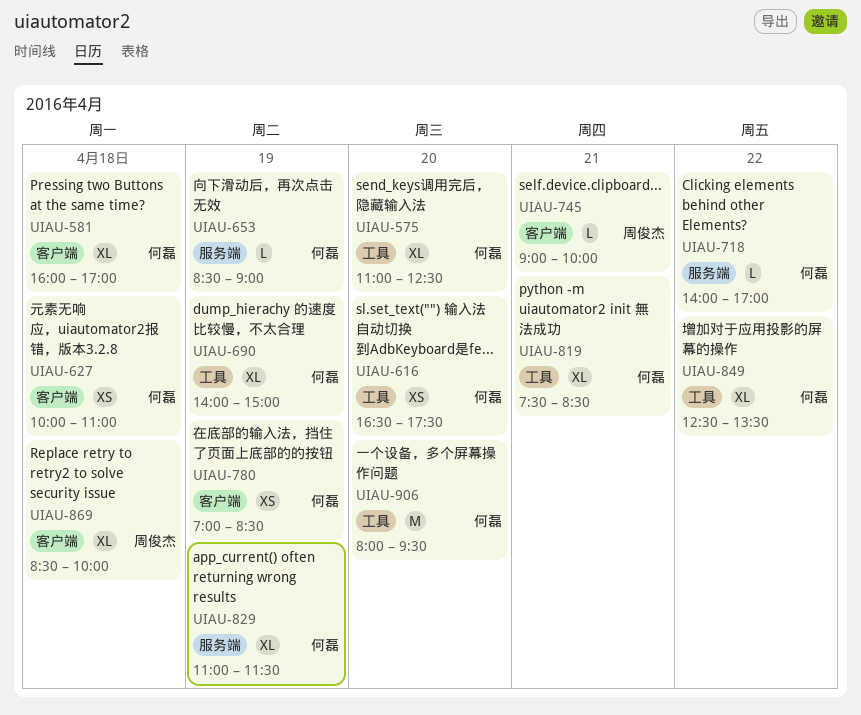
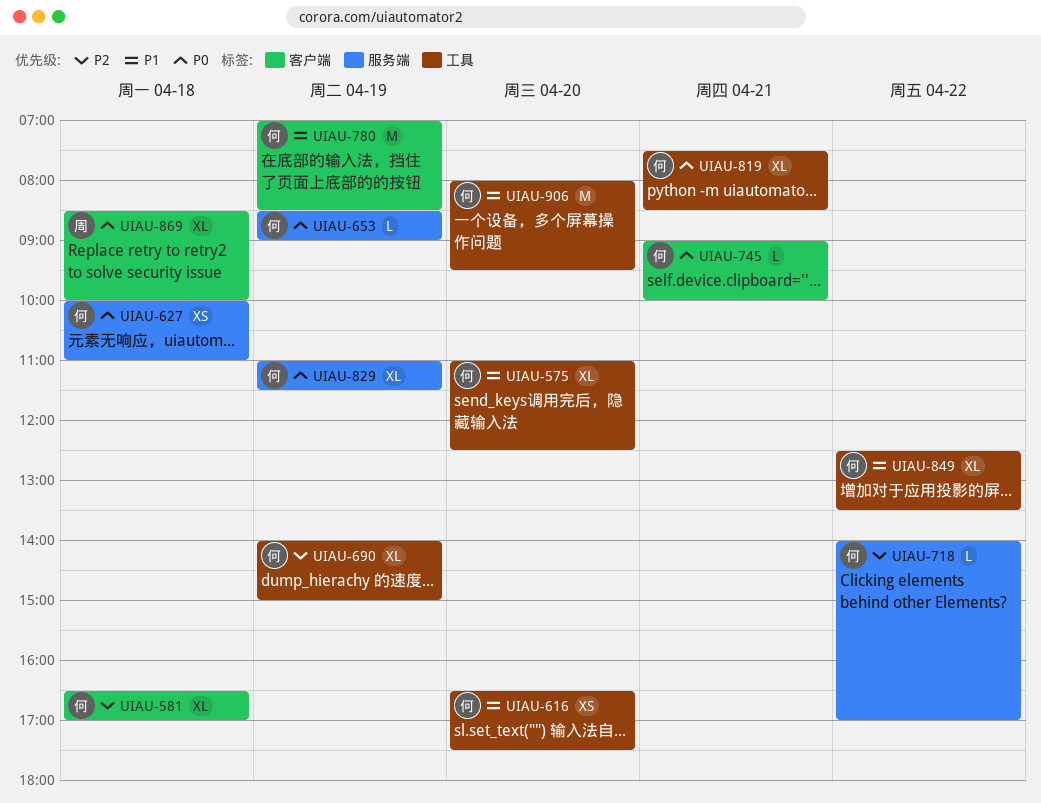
UIAU-581, begins: 16:00 -> 16:30
UIAU-627, label: 客户端 -> 服务端
UIAU-745, owner: 周俊杰 -> 何磊
UIAU-780, estimate: XS -> M

